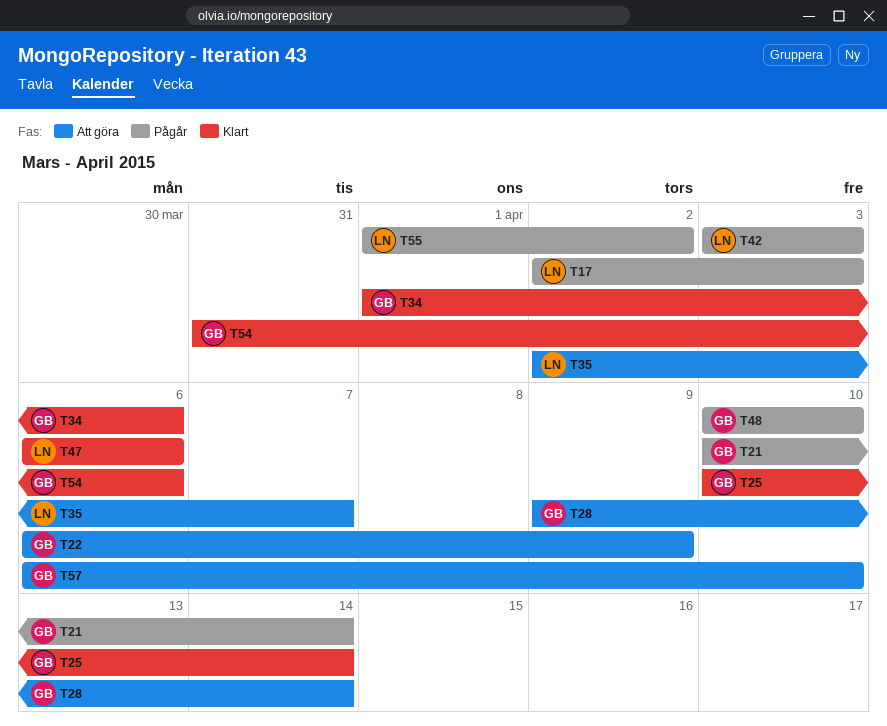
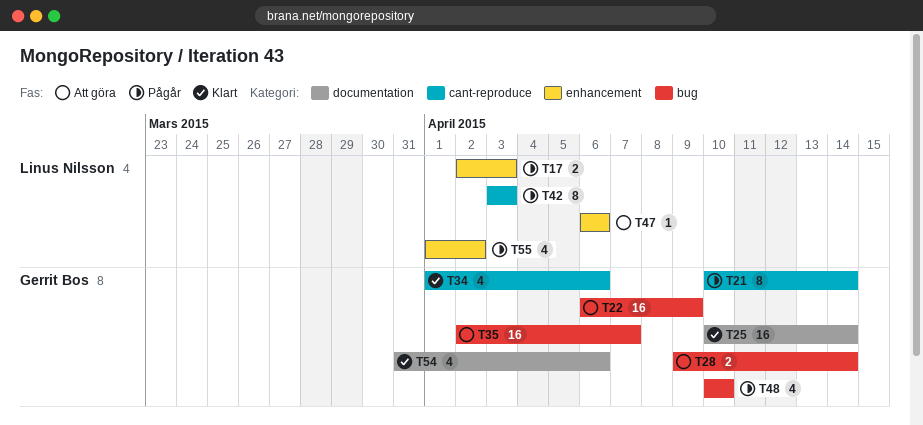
T35, owner: Linus Nilsson -> Gerrit Bos
T47, status: Klart -> Att göra
T57: present -> none

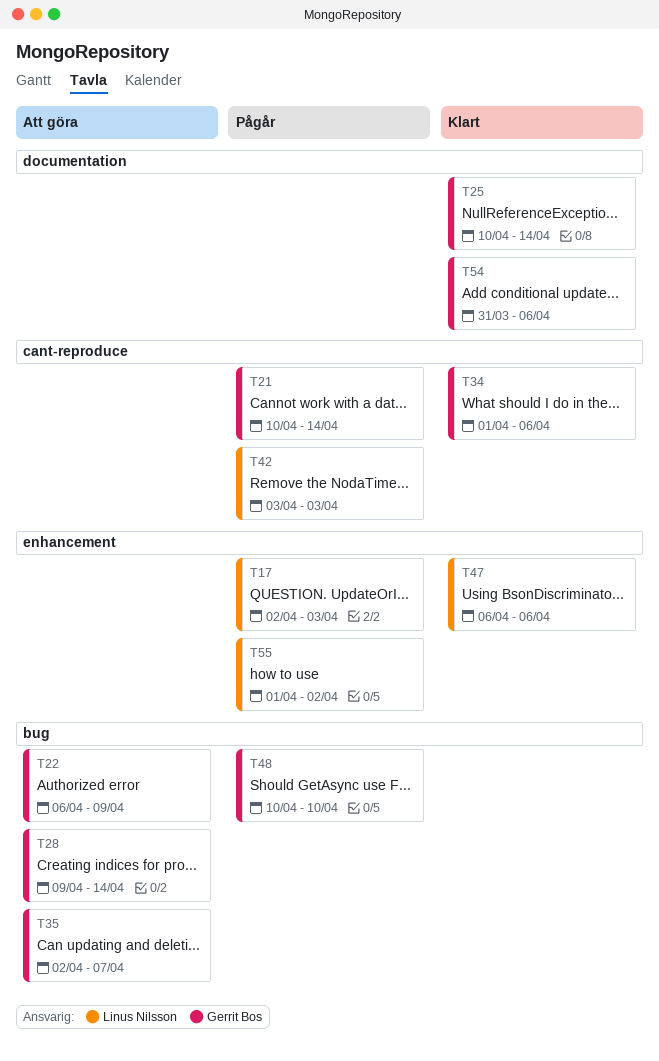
T47, status: Att göra -> Klart

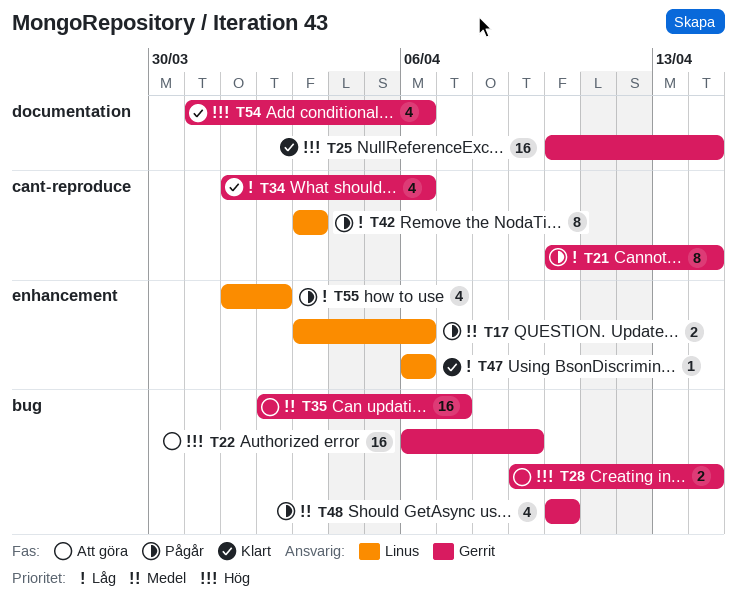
T17, start: Apr 2 -> Apr 3
T17, due: Apr 3 -> Apr 6

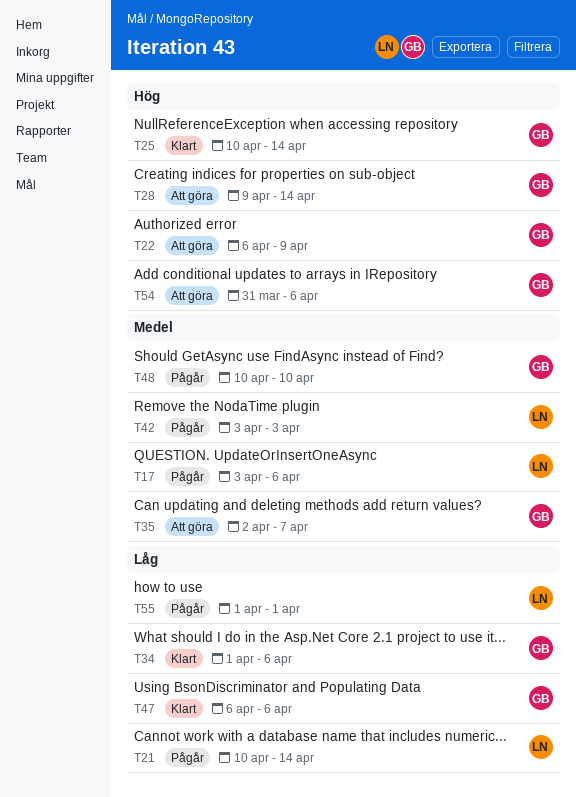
T21, owner: Gerrit -> Linus
T42, priority: Låg -> Medel
T47, owner: Linus -> Gerrit
T54, status: Klart -> Att göra
T55, due: Apr 2 -> Apr 1

